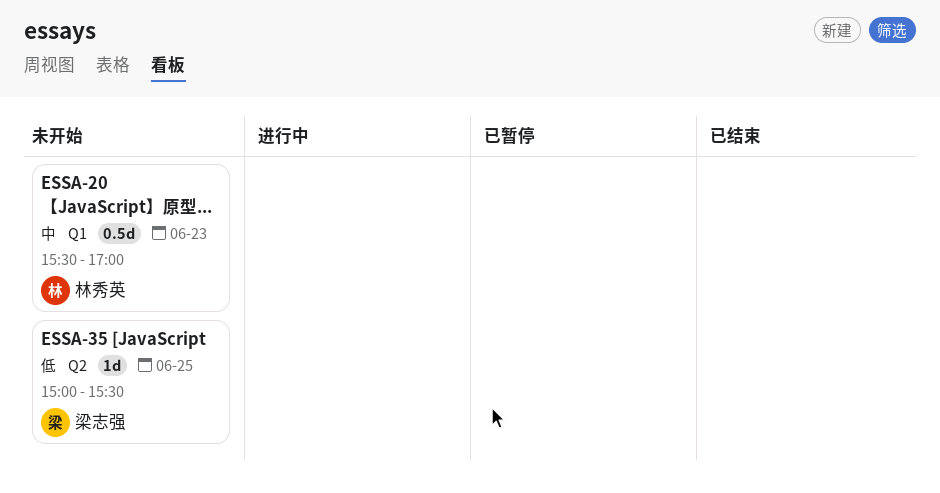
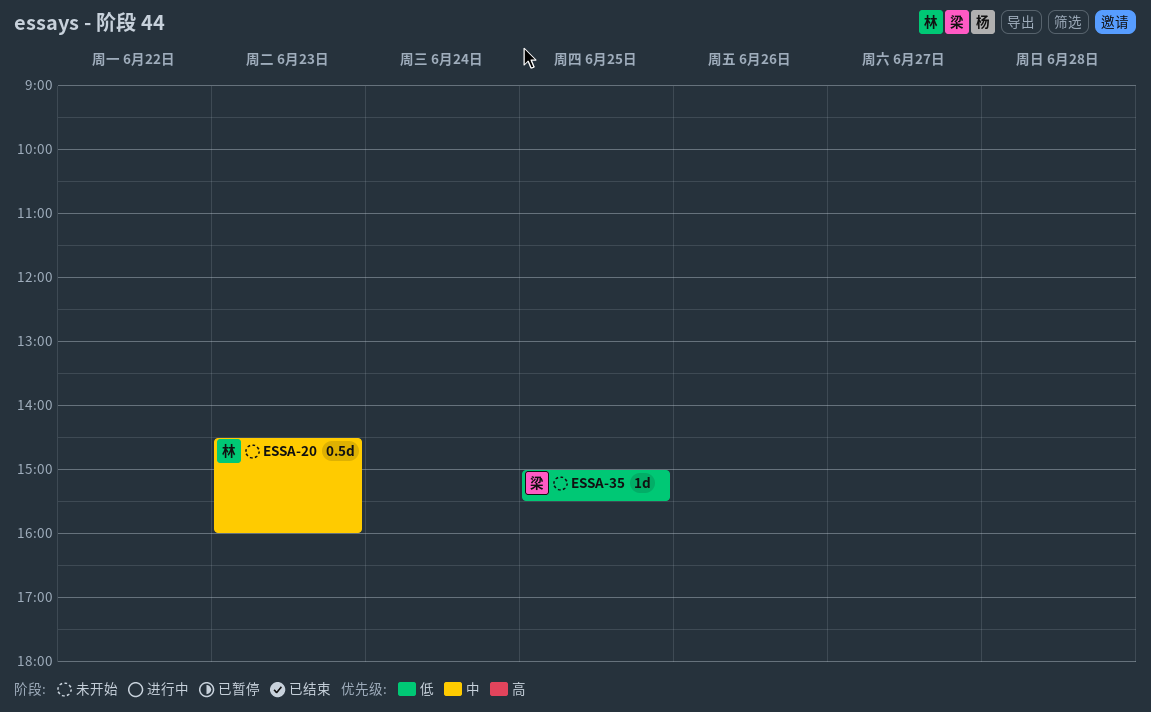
ESSA-20, begins: 15:30 -> 14:30
ESSA-20, ends: 17:00 -> 16:00

